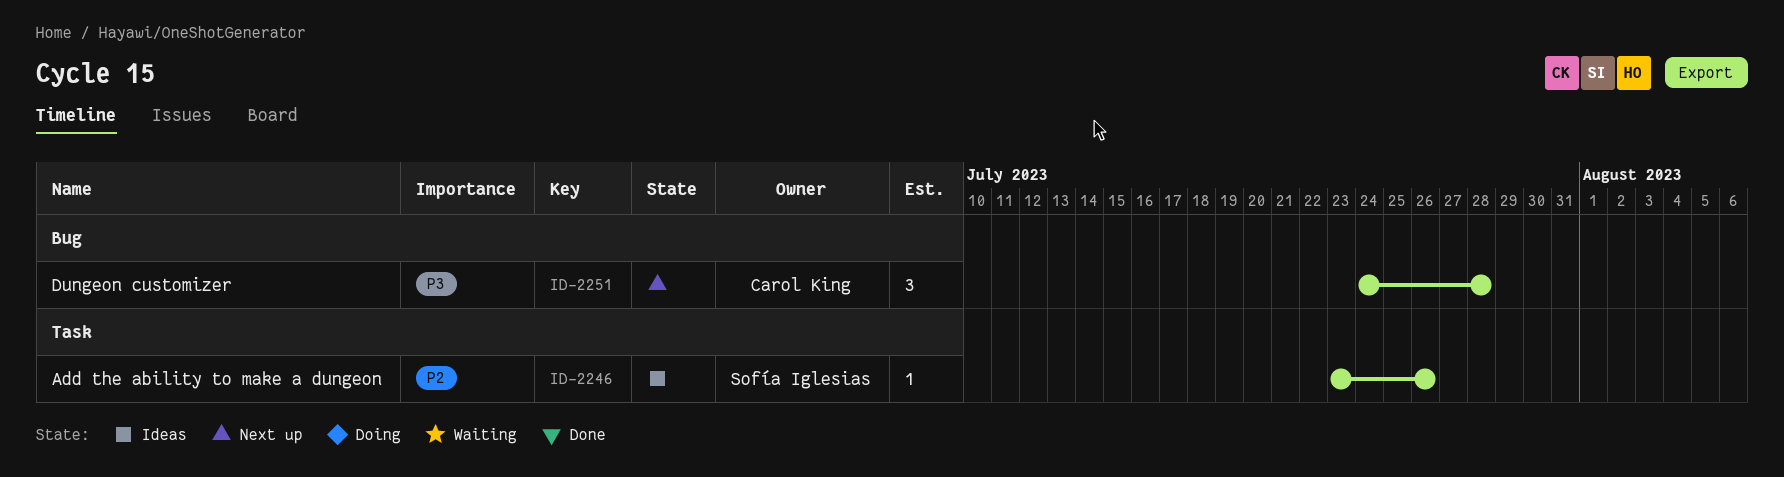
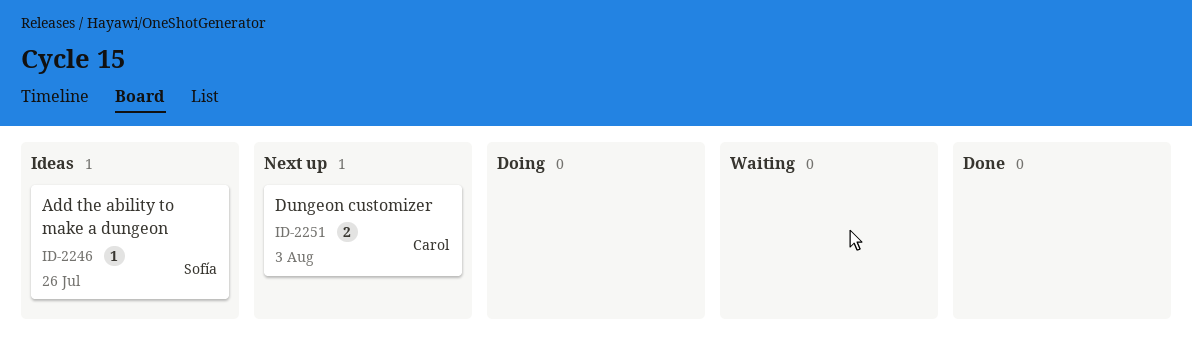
ID-2251, estimate: 3 -> 2
ID-2251, due: Jul 28 -> Aug 3

